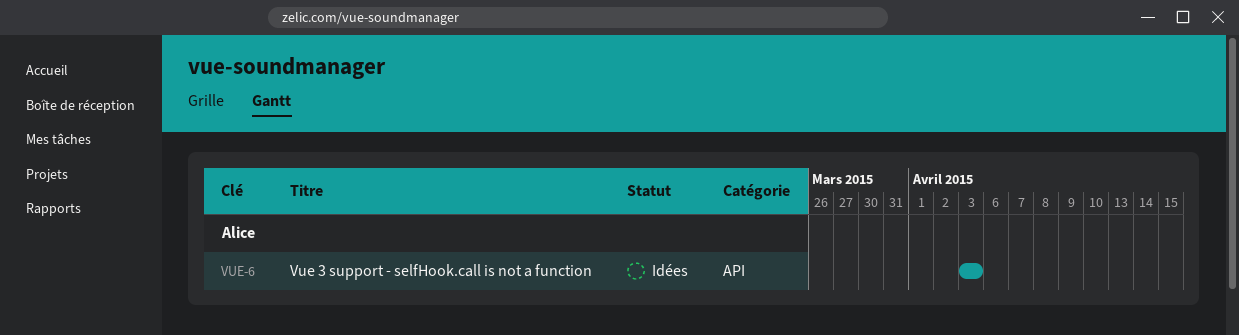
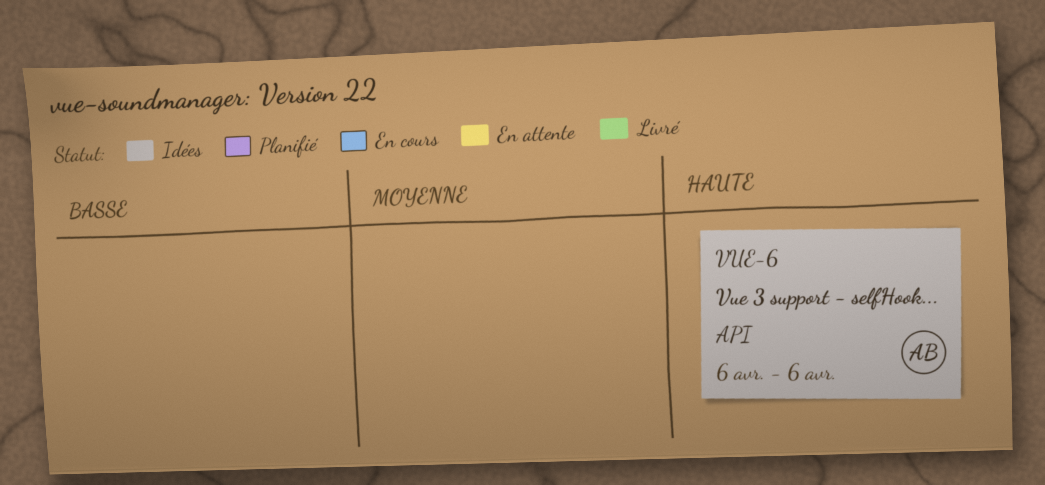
VUE-6, start: Apr 3 -> Apr 6
VUE-6, due: Apr 3 -> Apr 6

